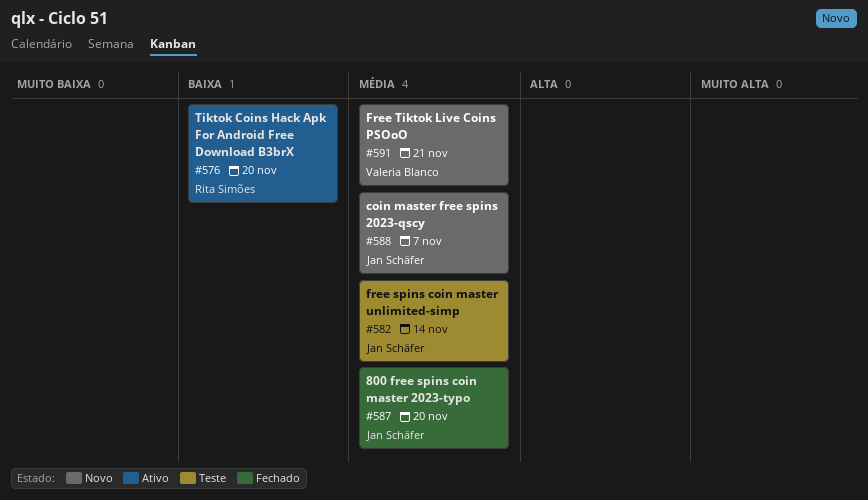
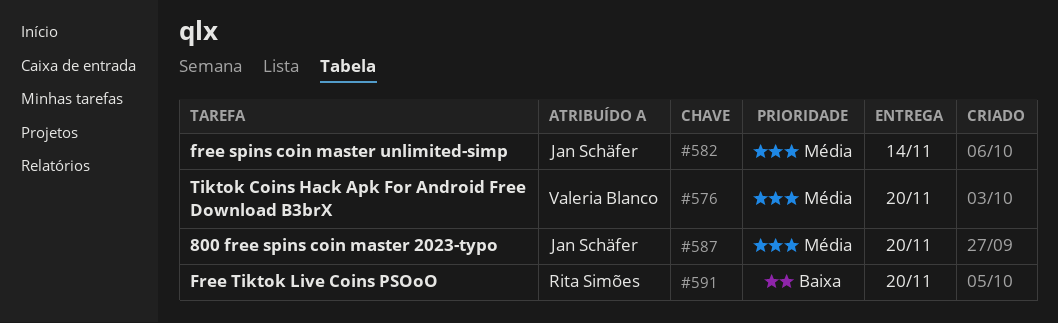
#576, owner: Rita Simões -> Valeria Blanco
#576, priority: Baixa -> Média
#588: present -> none
#591, owner: Valeria Blanco -> Rita Simões
#591, priority: Média -> Baixa
#591, due: Nov 21 -> Nov 20

